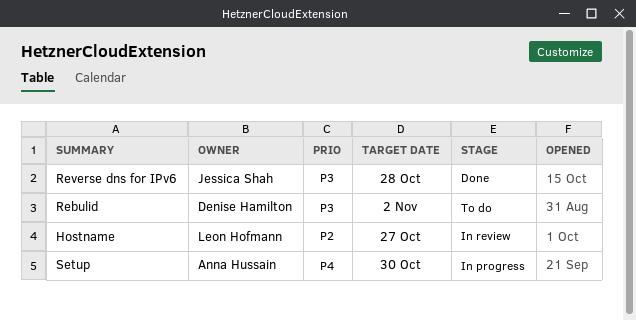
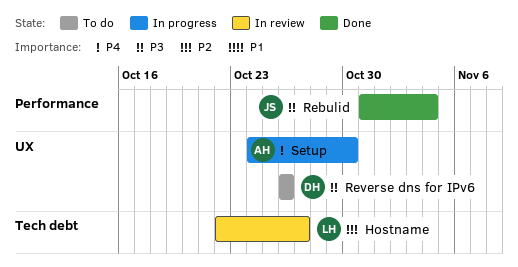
Rebulid, status: To do -> Done
Rebulid, owner: Denise Hamilton -> Jessica Shah
Rebulid, due: Nov 2 -> Nov 4
Reverse dns for IPv6, status: Done -> To do
Reverse dns for IPv6, owner: Jessica Shah -> Denise Hamilton
Reverse dns for IPv6, due: Oct 28 -> Oct 26

